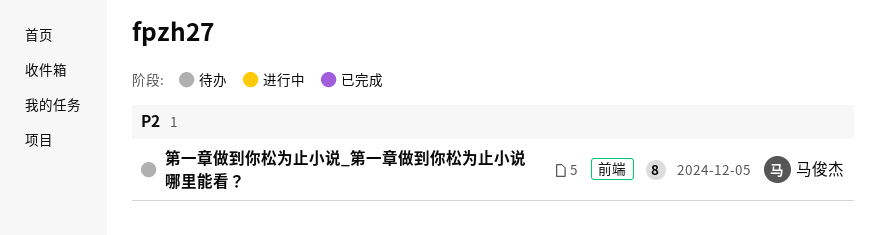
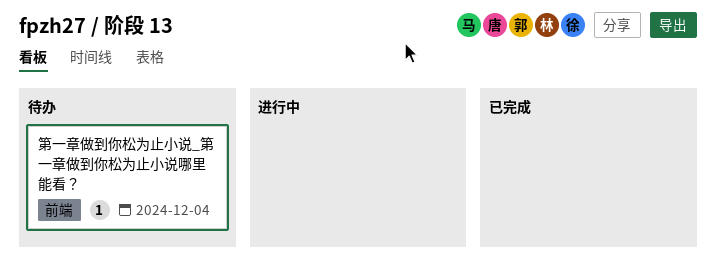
第一章做到你松为止小说_第一章做到你松为止小说哪里能看？, estimate: 8 -> 1
第一章做到你松为止小说_第一章做到你松为止小说哪里能看？, due: Dec 5 -> Dec 4

